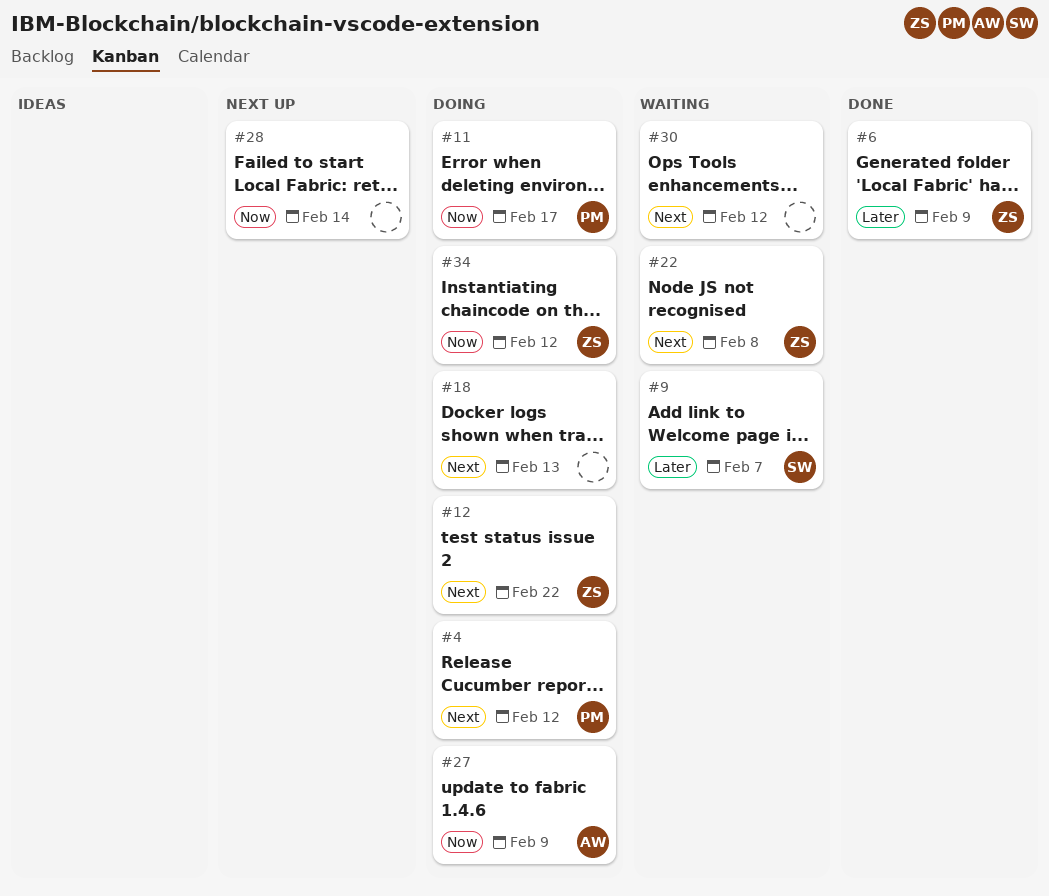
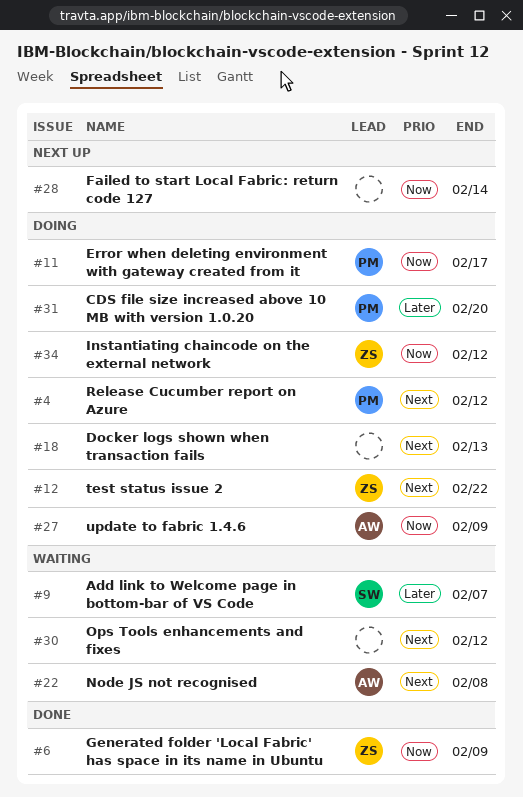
#6, priority: Later -> Now
#22, owner: ZS -> AW
#31: none -> present

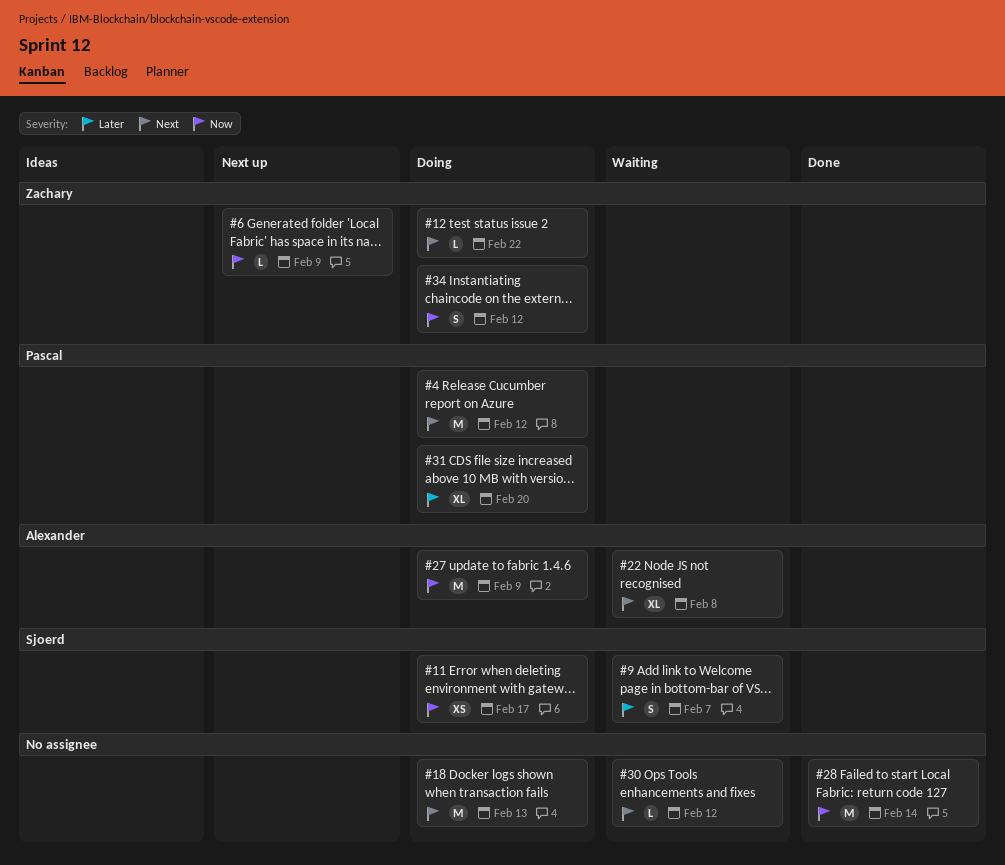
#6, status: Done -> Next up
#11, owner: Pascal -> Sjoerd
#28, status: Next up -> Done

